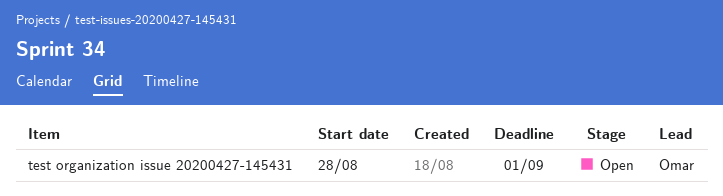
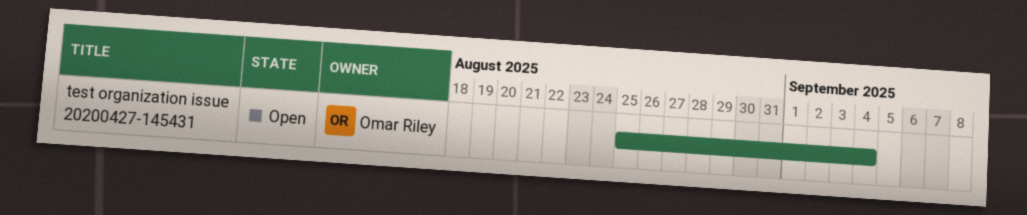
test organization issue 20200427-145431, start: Aug 28 -> Aug 25
test organization issue 20200427-145431, due: Sep 1 -> Sep 4

